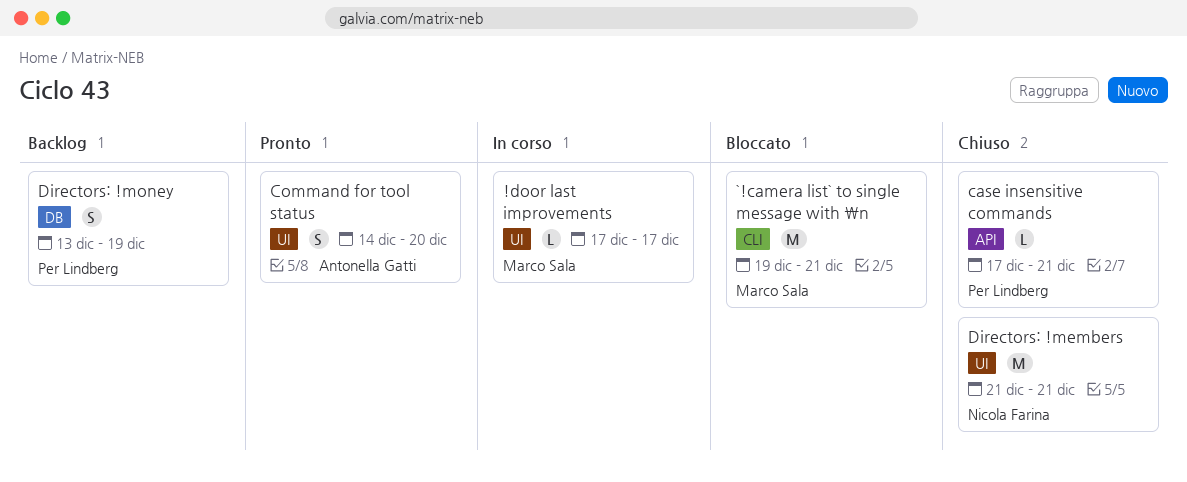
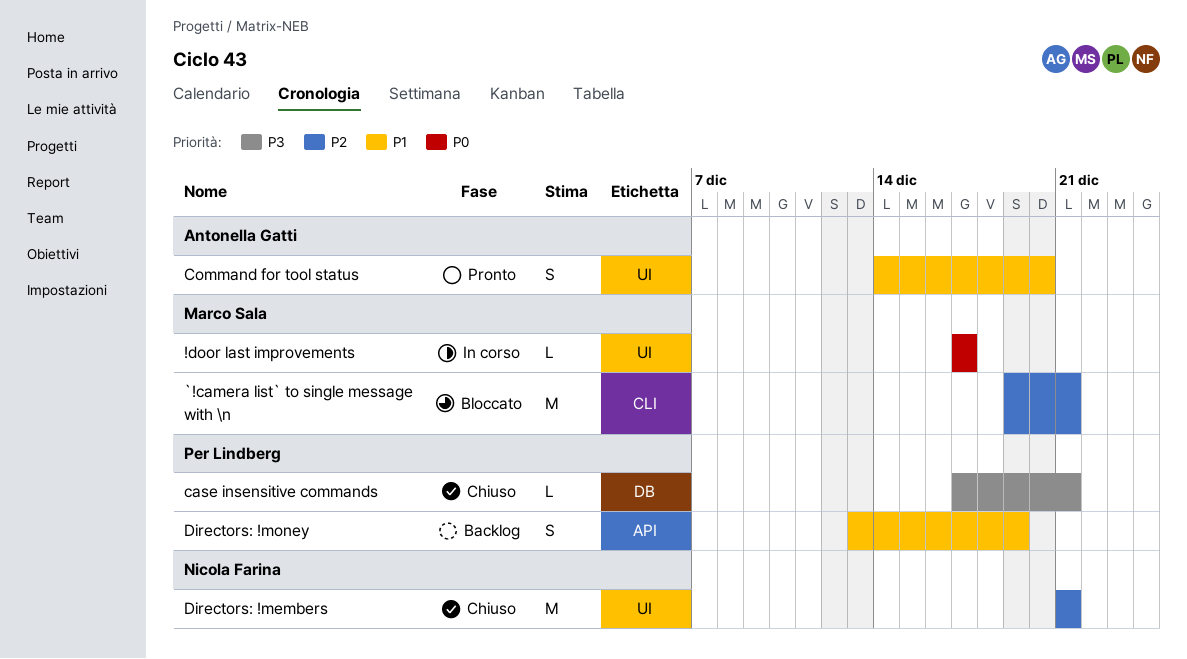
case insensitive commands, label: API -> DB
Directors: !money, label: DB -> API

